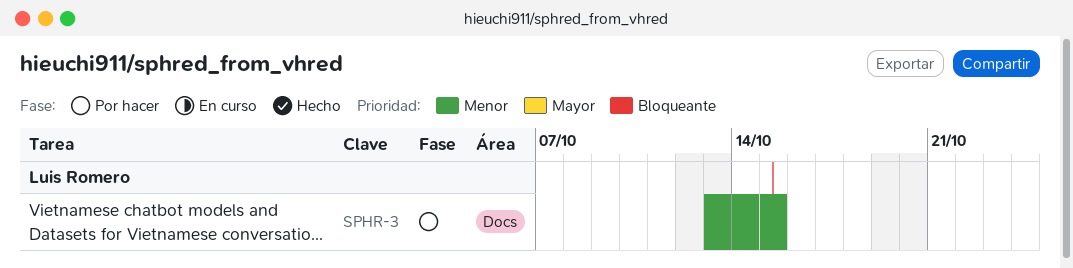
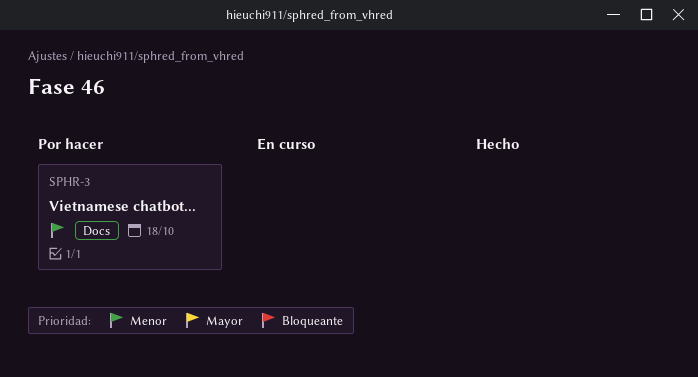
SPHR-3, due: Oct 15 -> Oct 18

